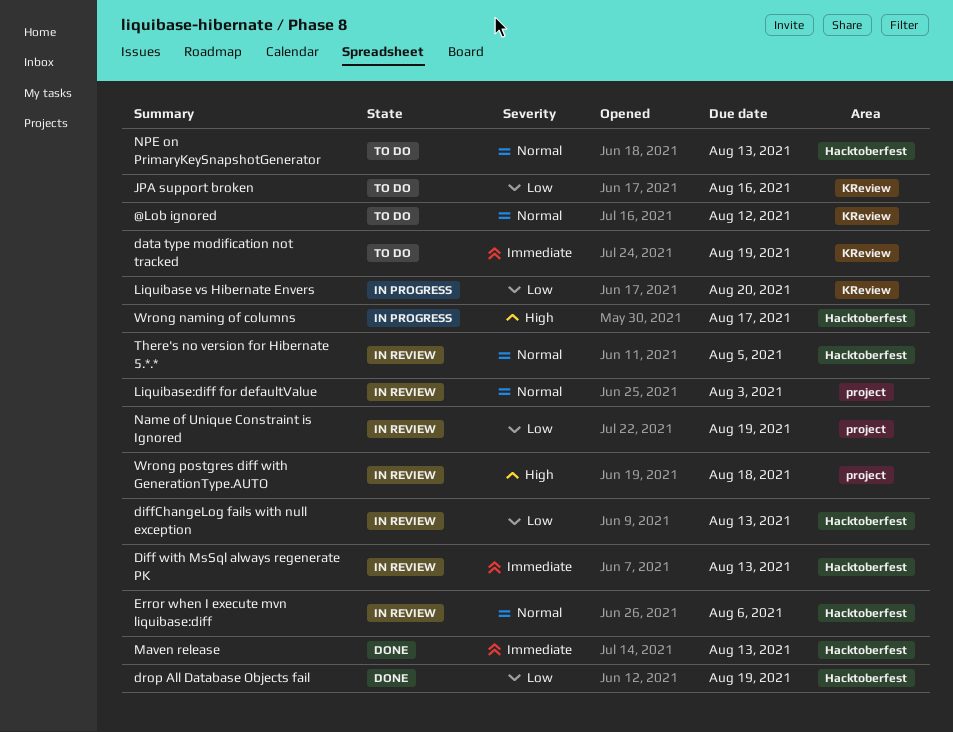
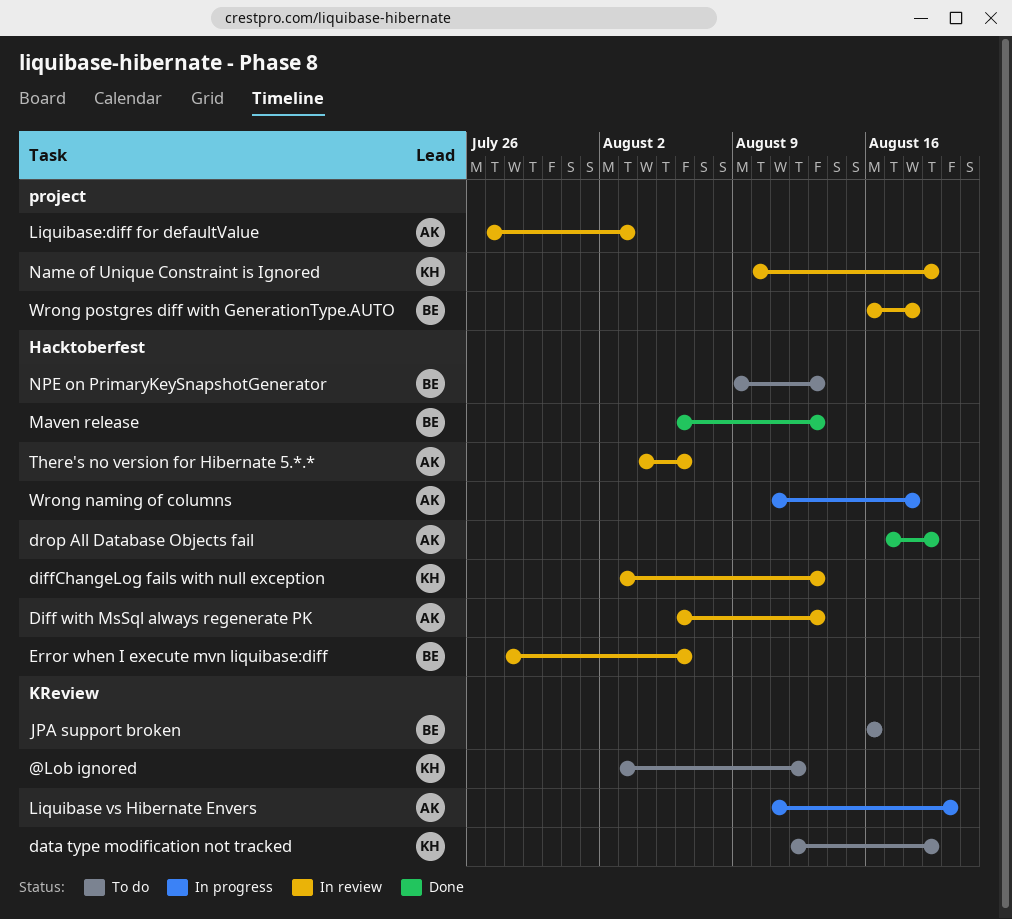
There's no version for Hibernate 5.*.*, due: Aug 5 -> Aug 6
Wrong naming of columns, due: Aug 17 -> Aug 18

